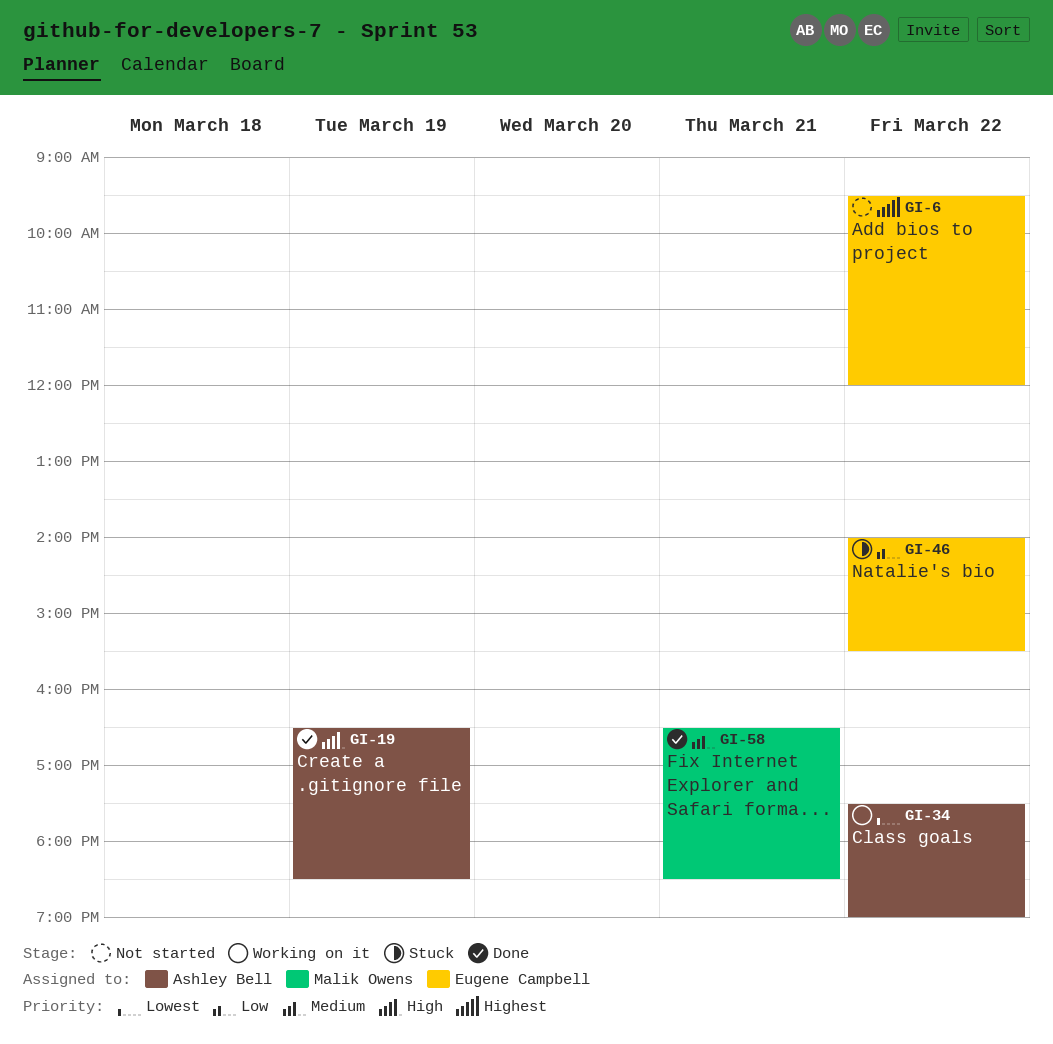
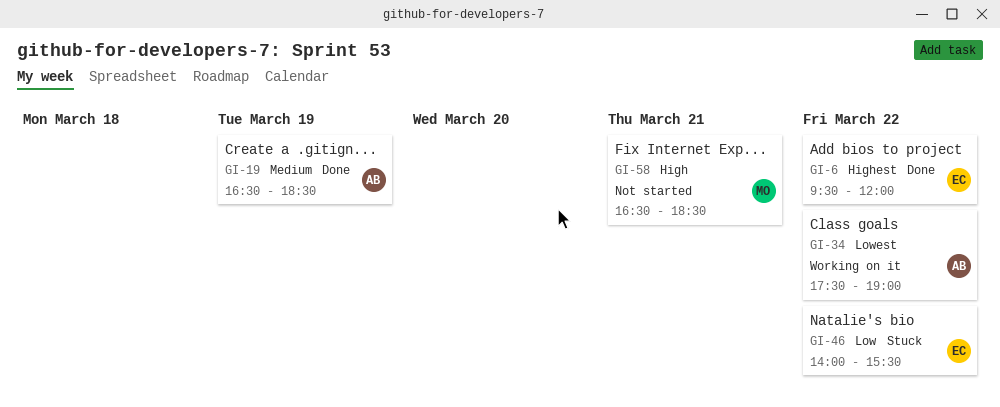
GI-6, status: Not started -> Done
GI-19, priority: High -> Medium
GI-58, status: Done -> Not started
GI-58, priority: Medium -> High

